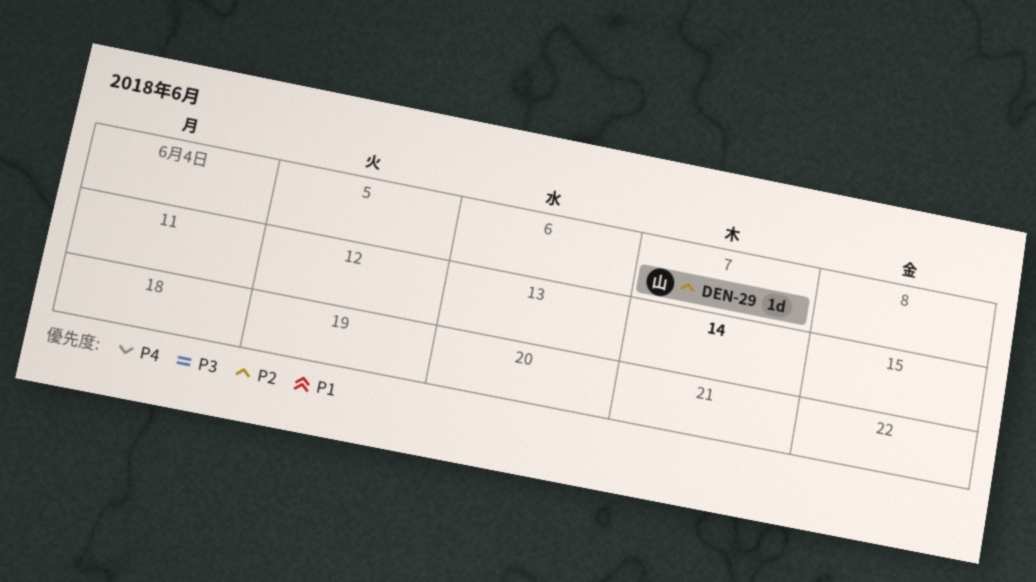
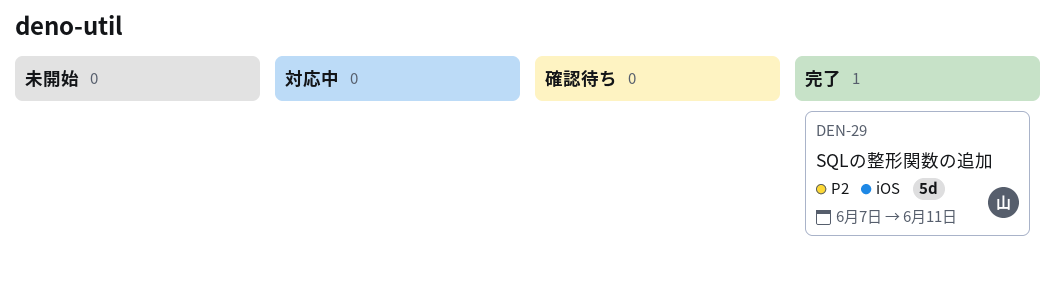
DEN-29, estimate: 1d -> 5d
DEN-29, due: Jun 7 -> Jun 11

